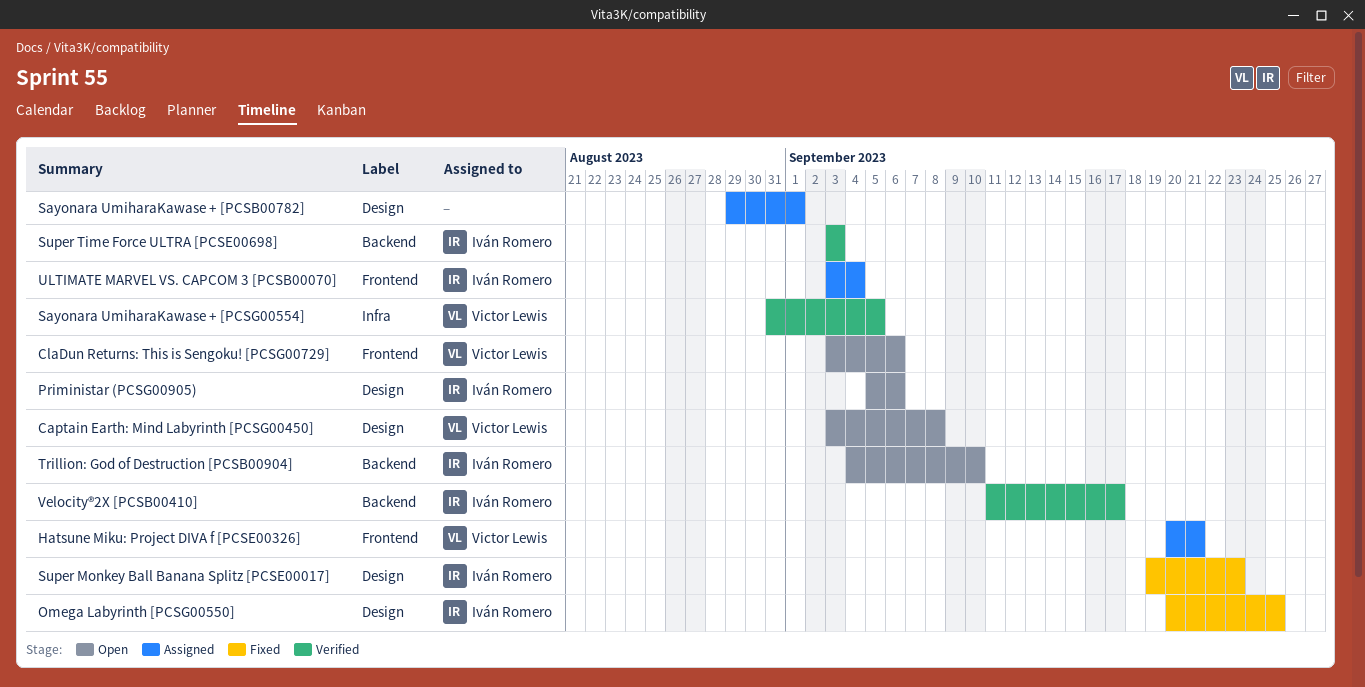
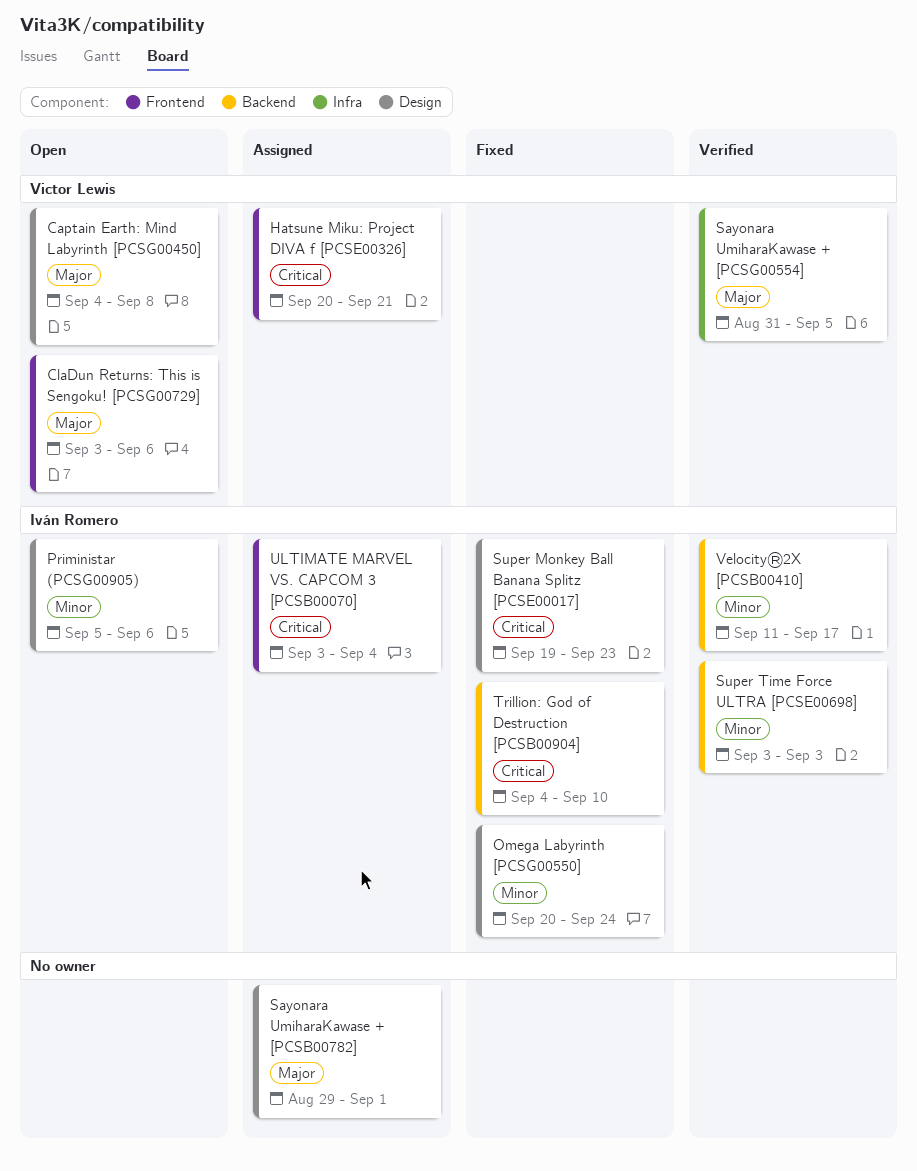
Captain Earth: Mind Labyrinth [PCSG00450], start: Sep 3 -> Sep 4
Omega Labyrinth [PCSG00550], due: Sep 25 -> Sep 24
Trillion: God of Destruction [PCSB00904], status: Open -> Fixed

